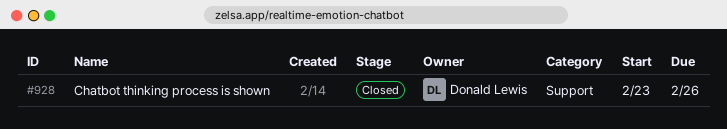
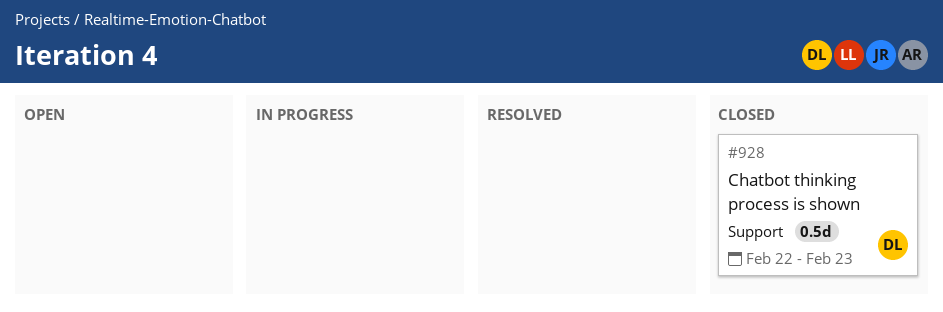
#928, start: Feb 23 -> Feb 22
#928, due: Feb 26 -> Feb 23

